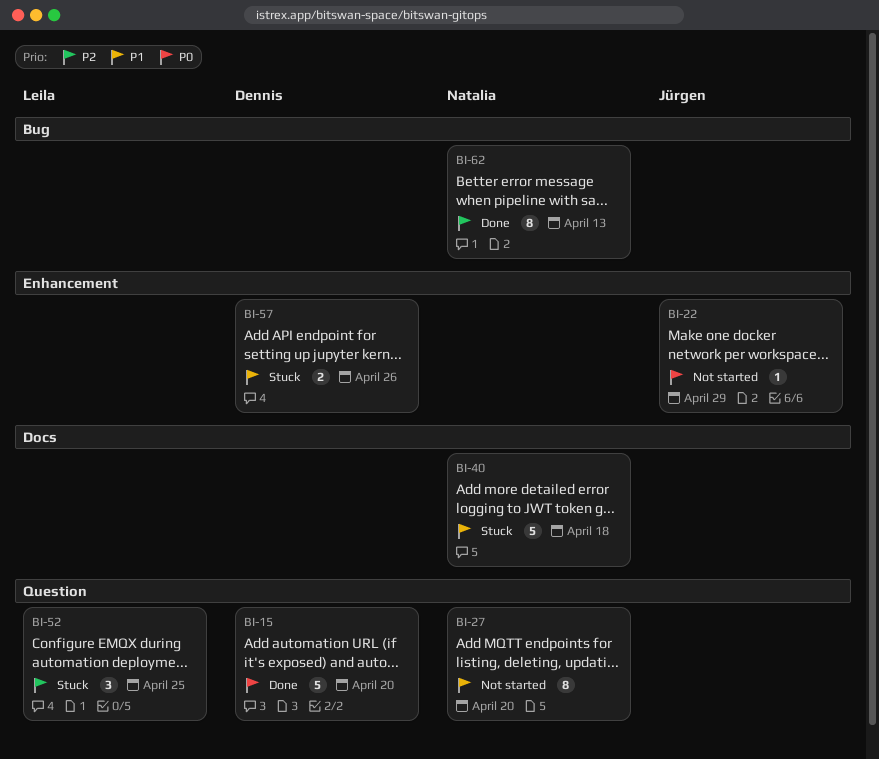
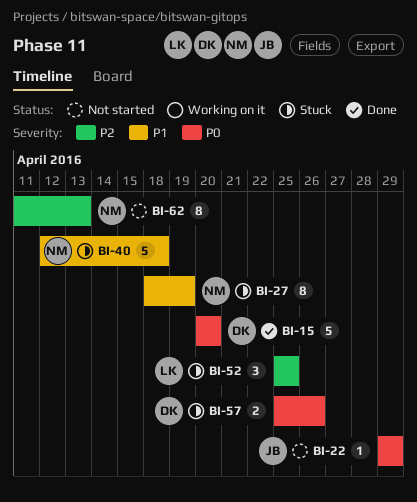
BI-27, status: Not started -> Stuck
BI-27, due: Apr 20 -> Apr 19
BI-57, priority: P1 -> P0
BI-62, status: Done -> Not started

